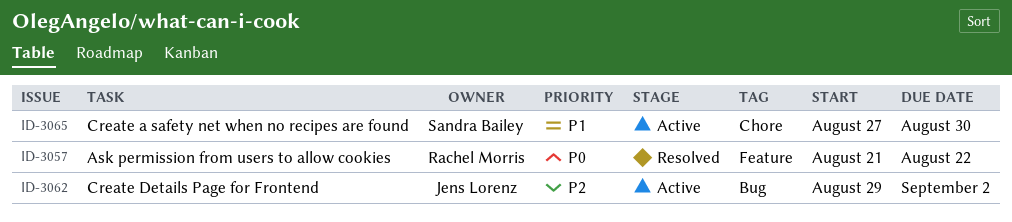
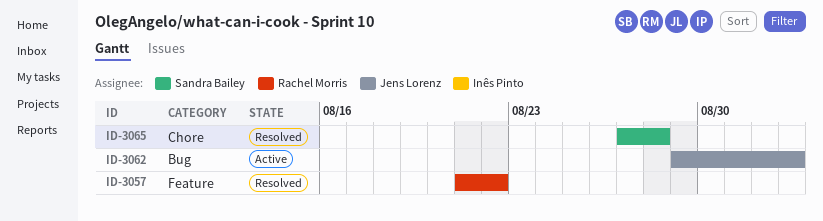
ID-3065, status: Active -> Resolved
ID-3065, due: Aug 30 -> Aug 28

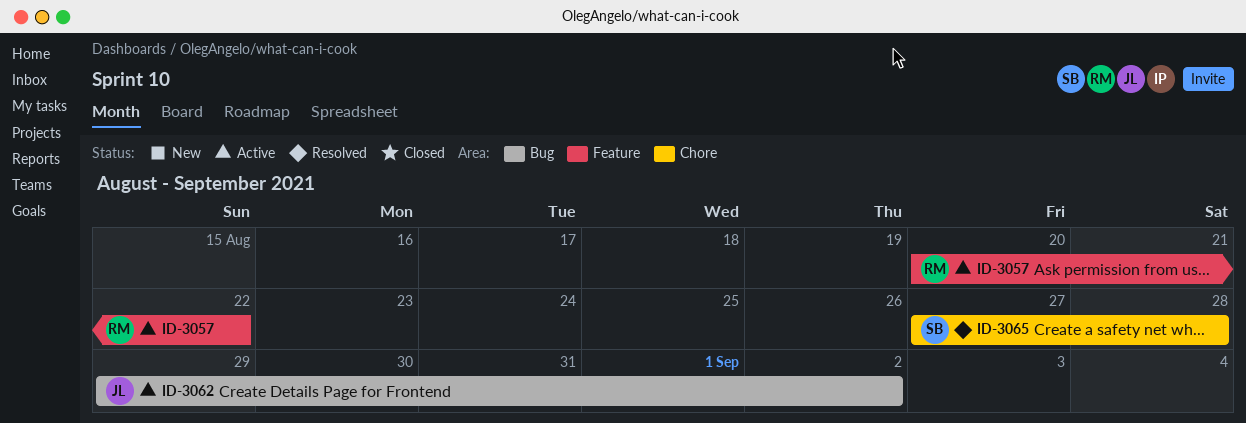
ID-3057, status: Resolved -> Active
ID-3057, start: Aug 21 -> Aug 20

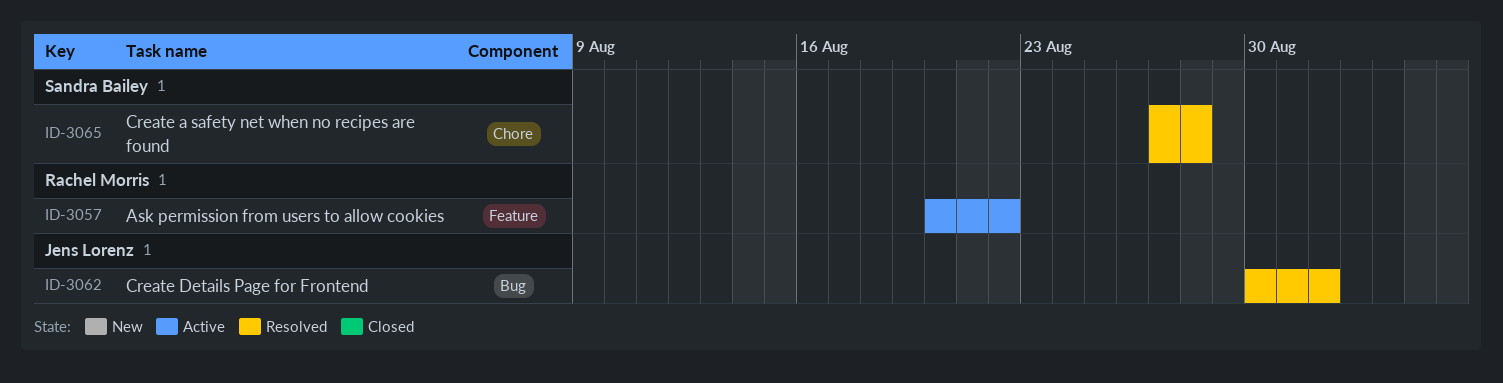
ID-3062, status: Active -> Resolved
ID-3062, start: Aug 29 -> Aug 30
ID-3062, due: Sep 2 -> Sep 1

